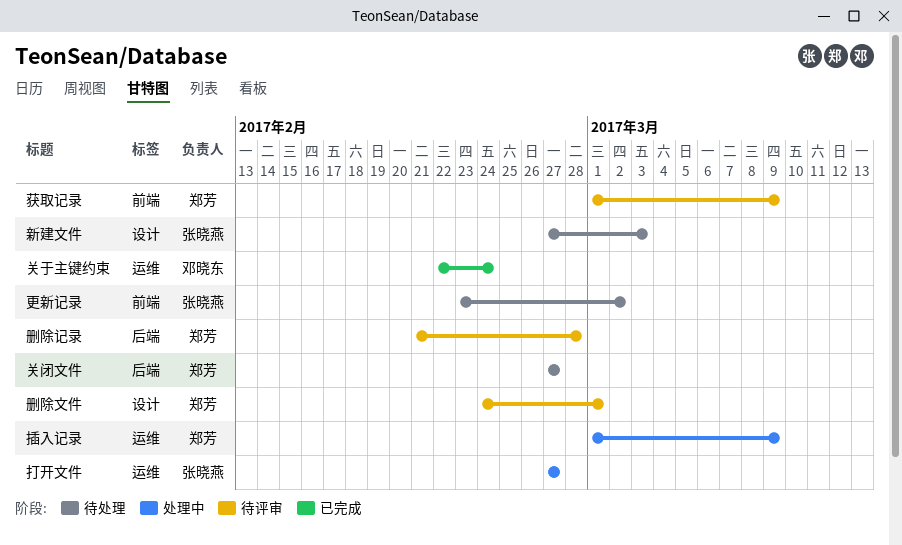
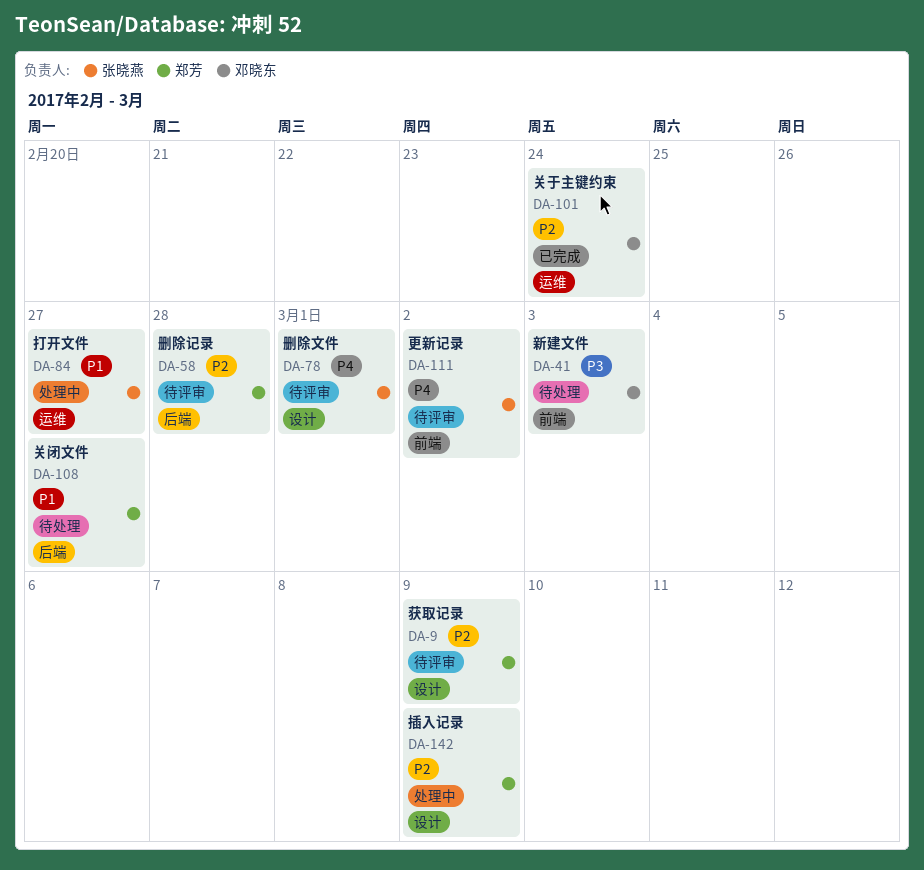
删除文件, owner: 郑芳 -> 张晓燕
插入记录, label: 运维 -> 设计
新建文件, owner: 张晓燕 -> 邓晓东
新建文件, label: 设计 -> 前端
更新记录, status: 待处理 -> 待评审
获取记录, label: 前端 -> 设计

